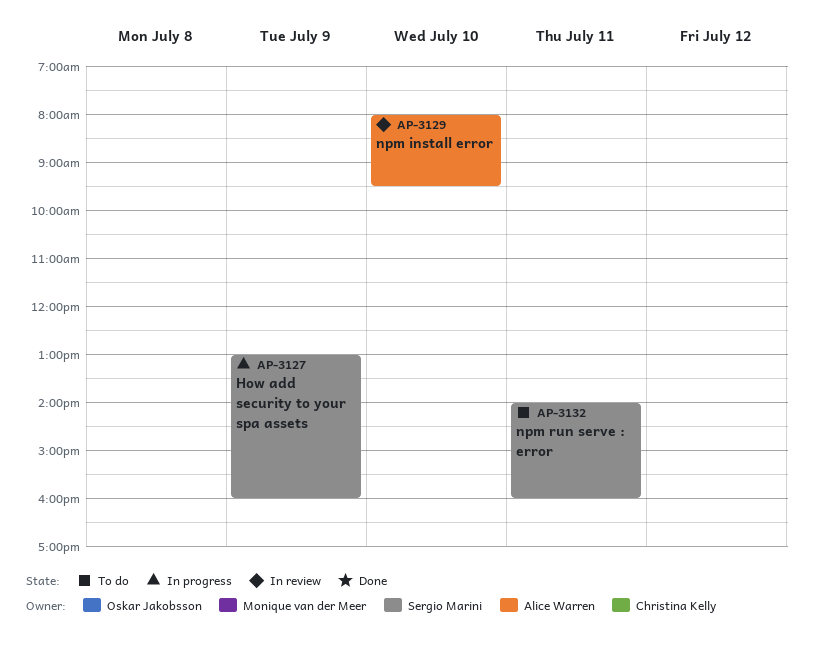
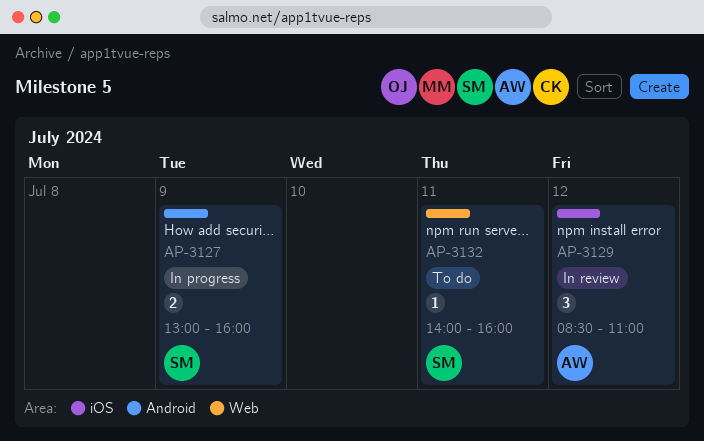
AP-3129, day: Jul 10 -> Jul 12
AP-3129, begins: 08:00 -> 08:30
AP-3129, ends: 09:30 -> 11:00

